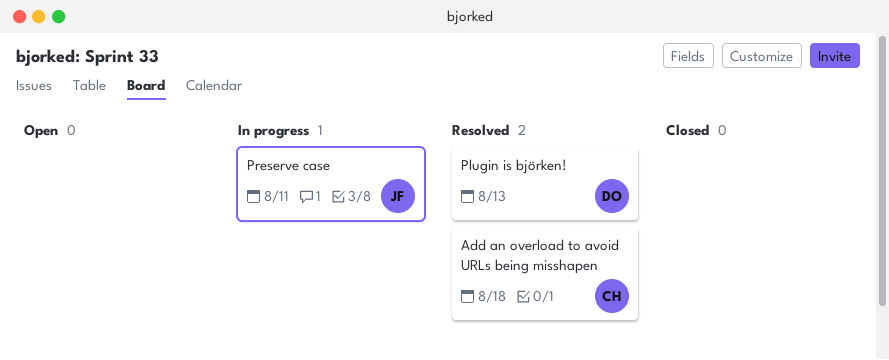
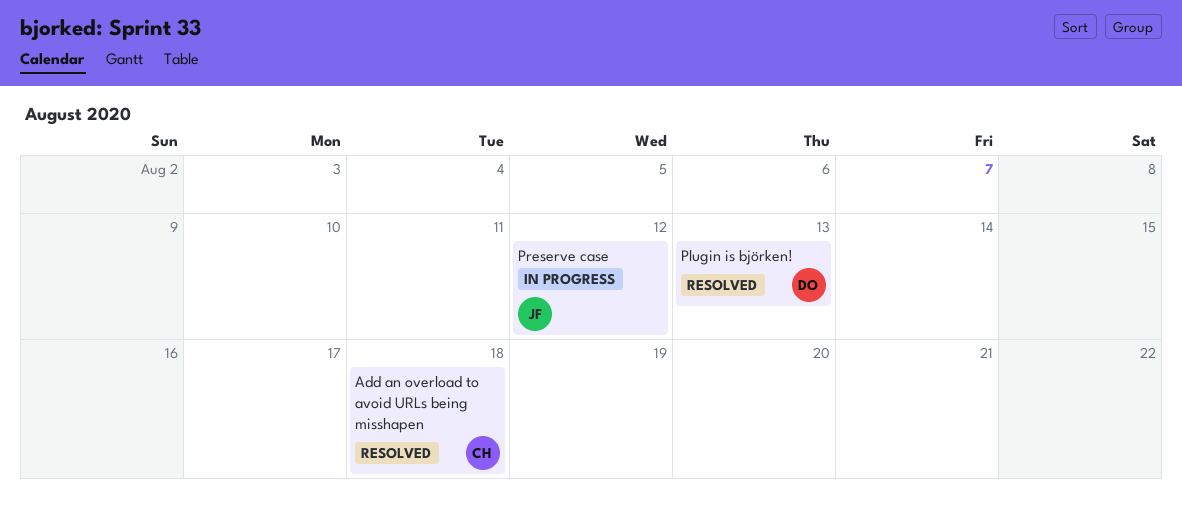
Preserve case, due: Aug 11 -> Aug 12

